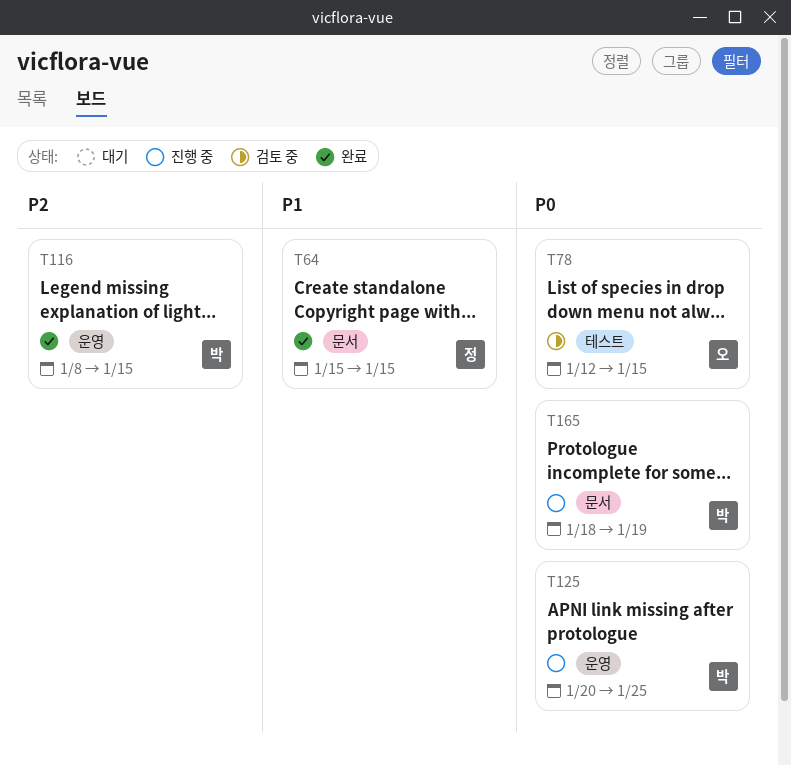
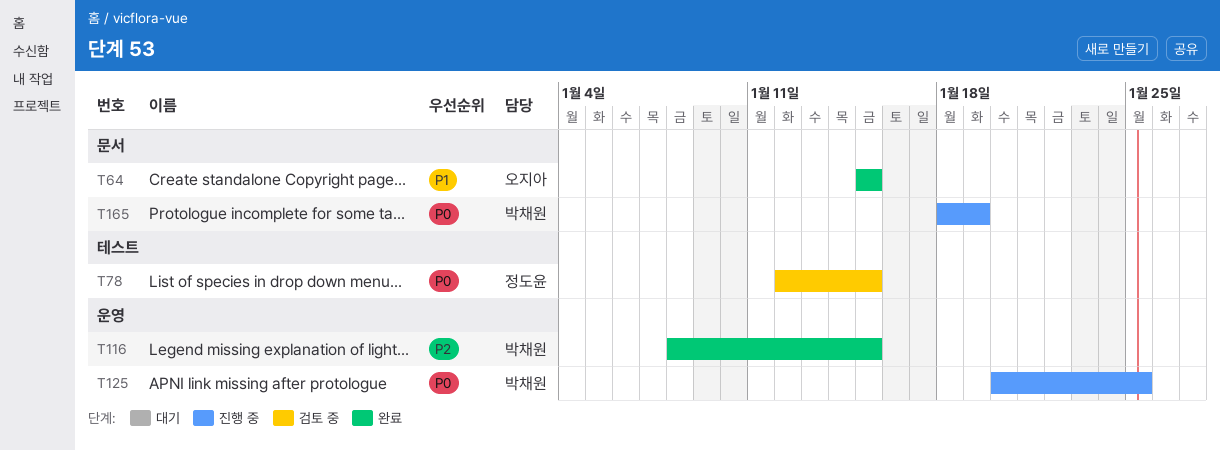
T64, owner: 정도윤 -> 오지아
T78, owner: 오지아 -> 정도윤

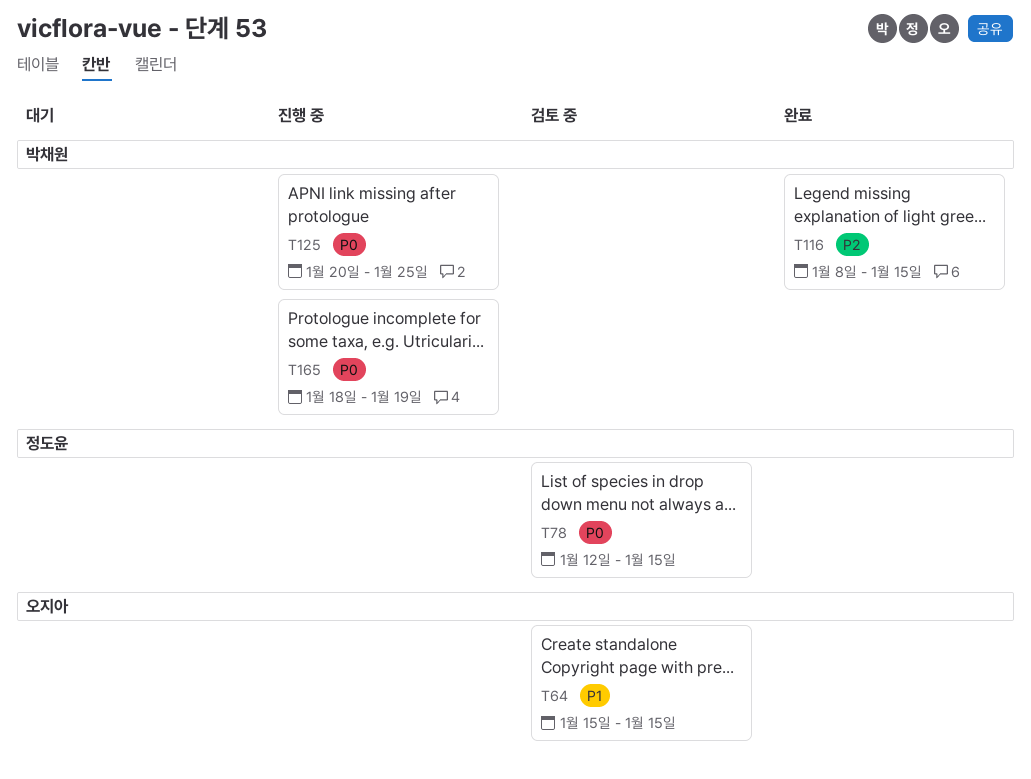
T64, status: 완료 -> 검토 중

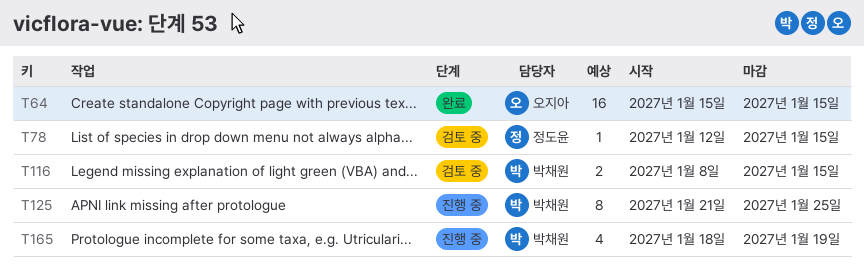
T64, status: 검토 중 -> 완료
T116, status: 완료 -> 검토 중
T125, start: Jan 20 -> Jan 21

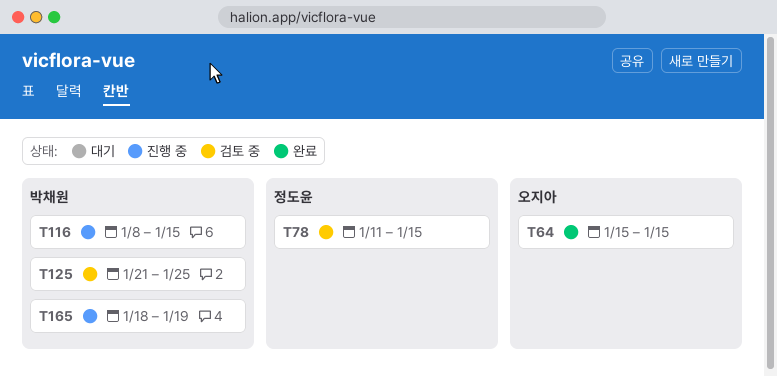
T78, start: Jan 12 -> Jan 11
T116, status: 검토 중 -> 진행 중
T125, status: 진행 중 -> 검토 중

